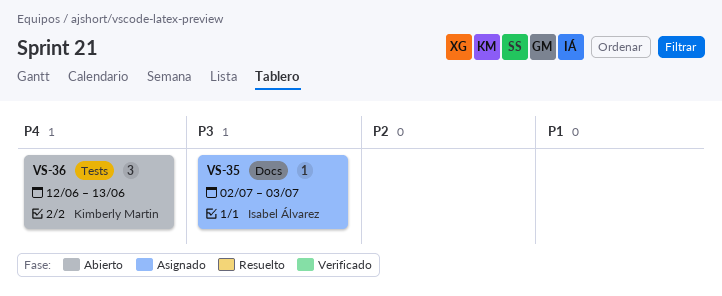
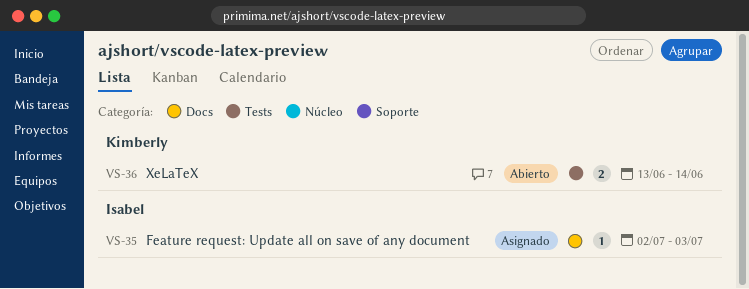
VS-36, estimate: 3 -> 2
VS-36, start: Jun 12 -> Jun 13
VS-36, due: Jun 13 -> Jun 14

